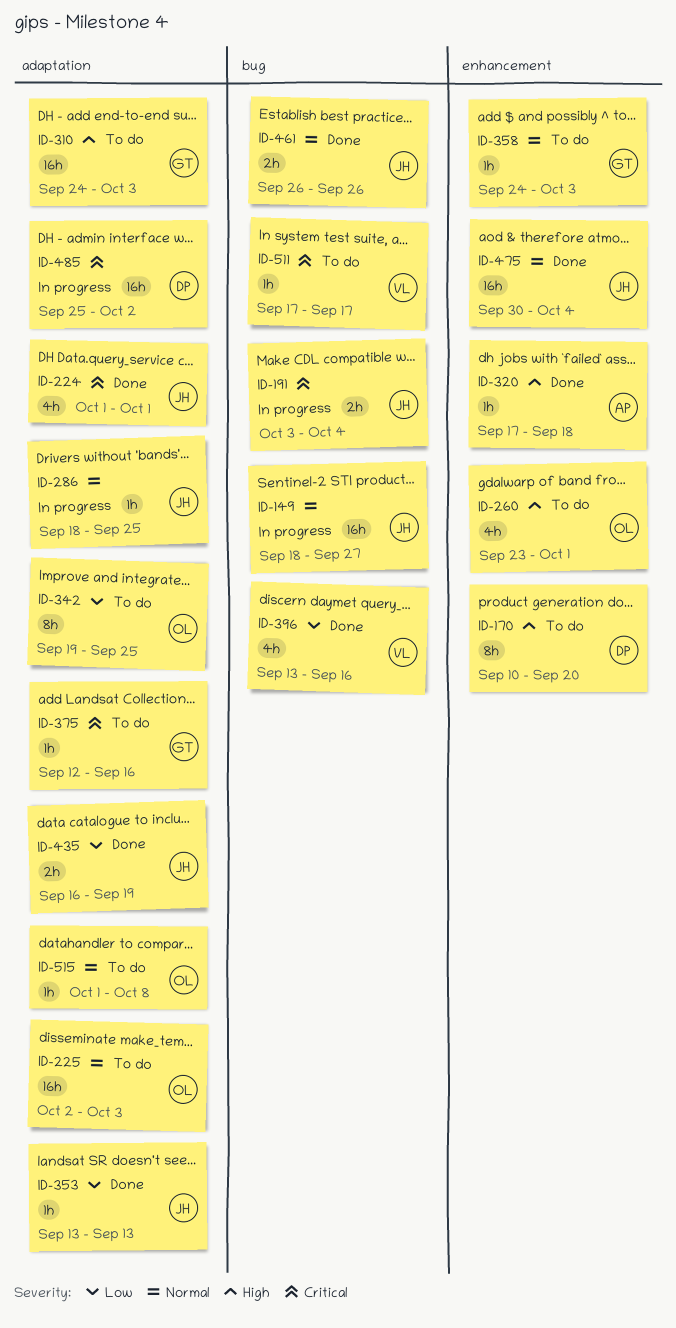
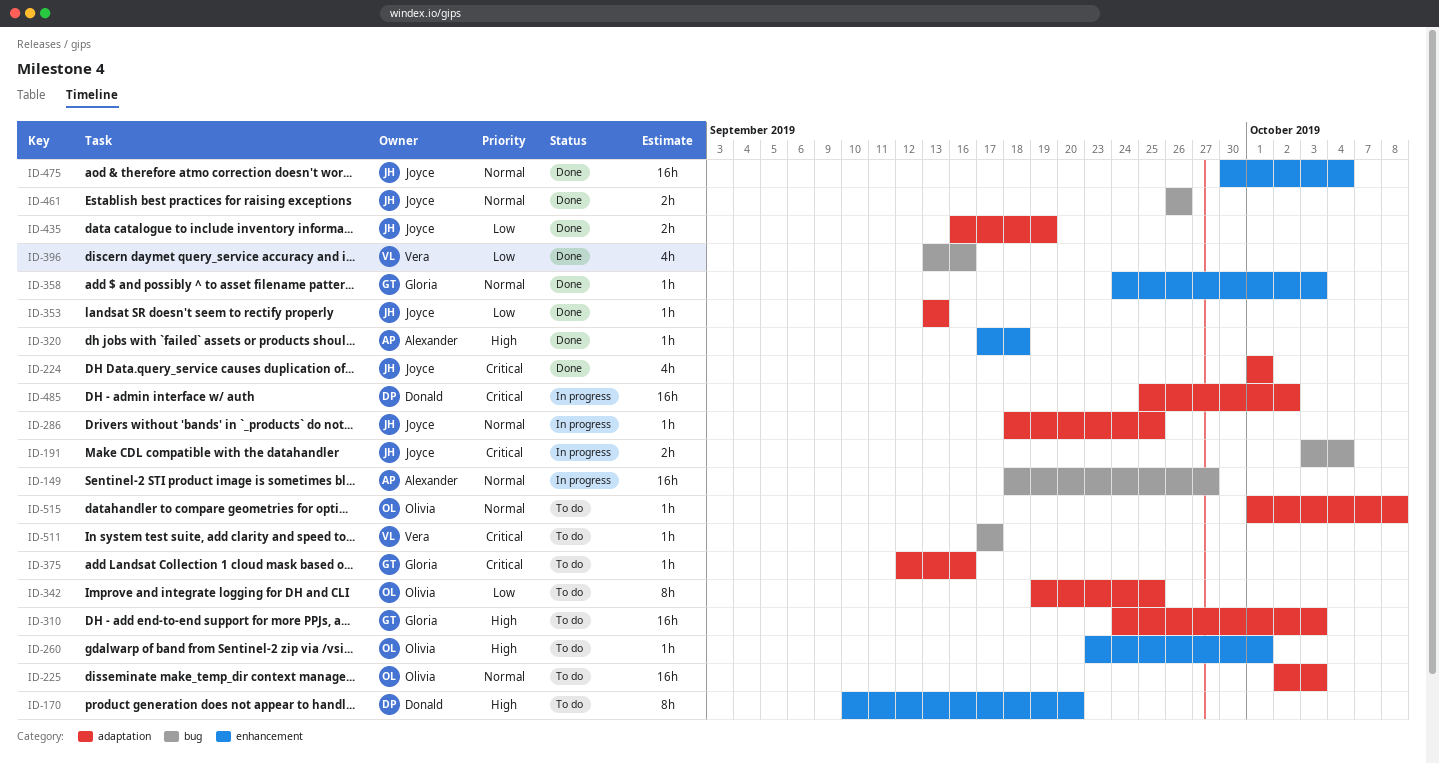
ID-149, owner: Joyce -> Alexander
ID-260, estimate: 4h -> 1h
ID-358, status: To do -> Done

